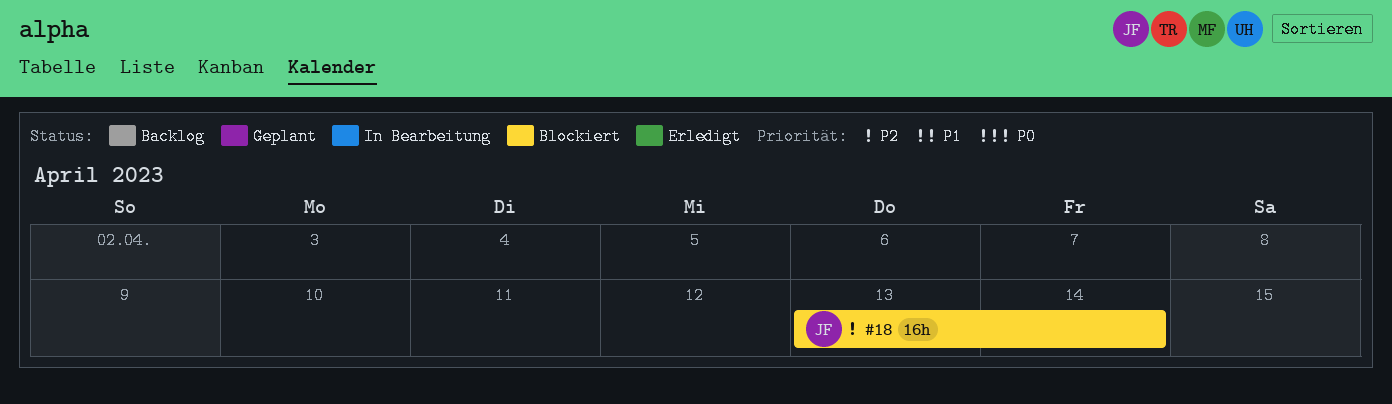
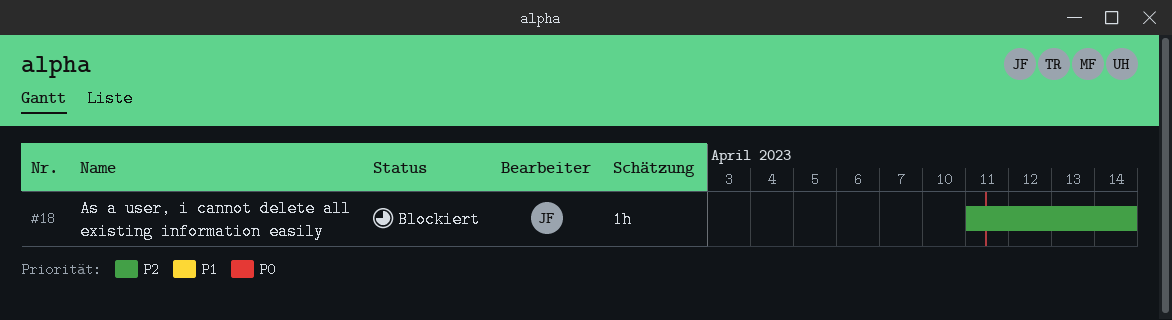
#18, estimate: 16h -> 1h
#18, start: Apr 13 -> Apr 11

